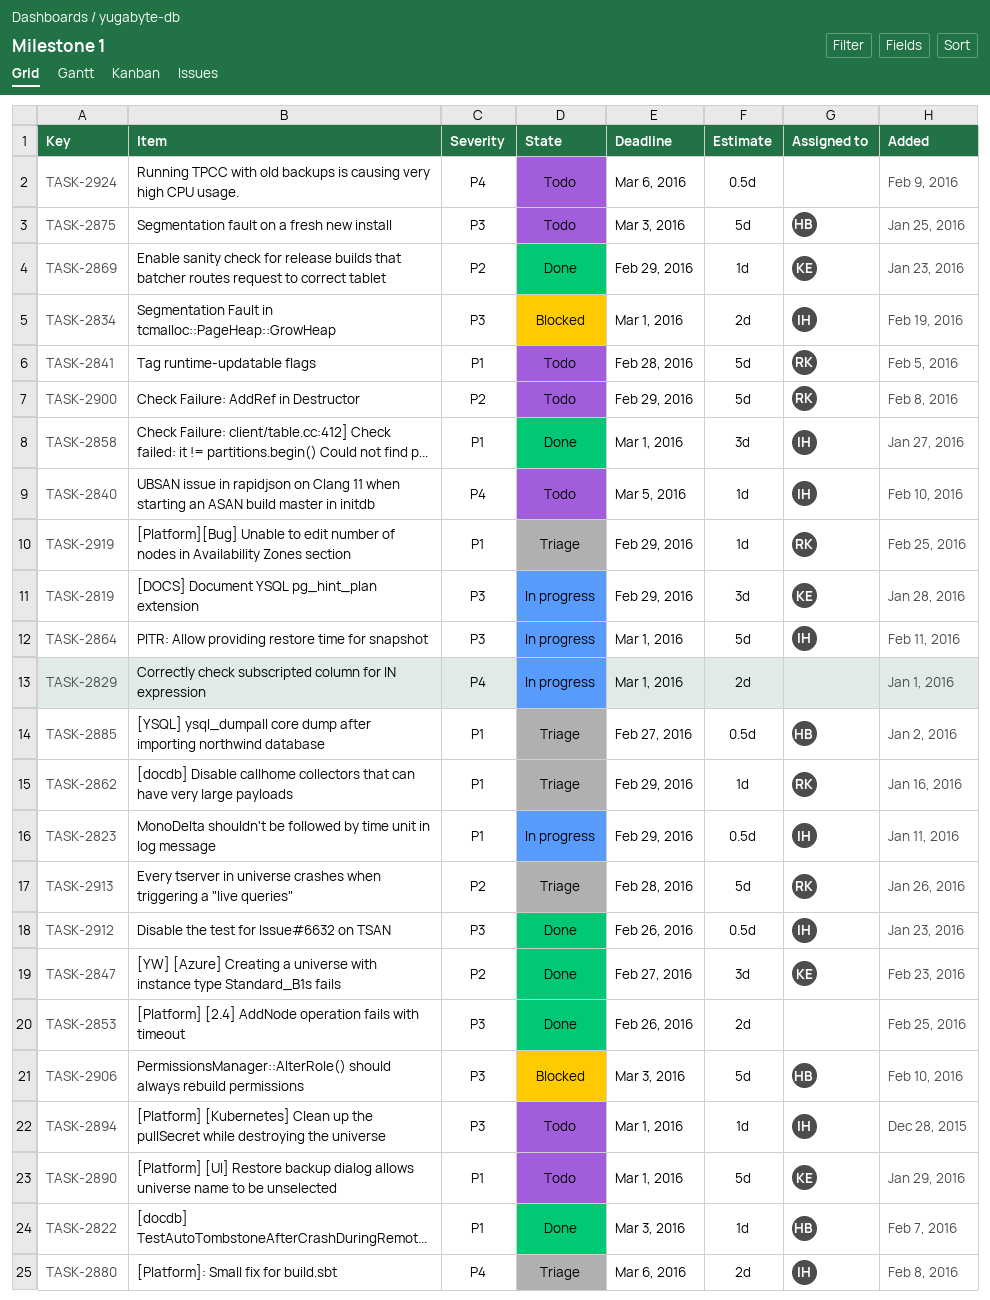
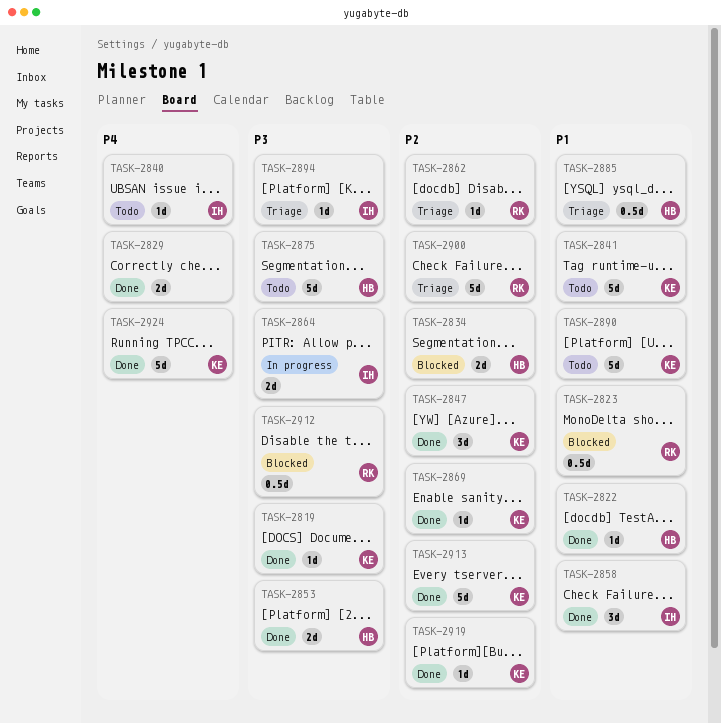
TASK-2819, status: In progress -> Done
TASK-2819, estimate: 3d -> 1d
TASK-2823, status: In progress -> Blocked
TASK-2823, owner: IH -> RK
TASK-2829, status: In progress -> Done
TASK-2834, owner: IH -> HB
TASK-2834, priority: P3 -> P2
TASK-2841, owner: RK -> KE
TASK-2853, owner: none -> HB
TASK-2862, priority: P1 -> P2
TASK-2864, estimate: 5d -> 2d
TASK-2880: present -> none
TASK-2894, status: Todo -> Triage
TASK-2900, status: Todo -> Triage
TASK-2906: present -> none
TASK-2912, status: Done -> Blocked
TASK-2912, owner: IH -> RK
TASK-2913, status: Triage -> Done
TASK-2913, owner: RK -> KE
TASK-2919, status: Triage -> Done
TASK-2919, owner: RK -> KE
TASK-2919, priority: P1 -> P2
TASK-2924, status: Todo -> Done
TASK-2924, owner: none -> KE
TASK-2924, estimate: 0.5d -> 5d

